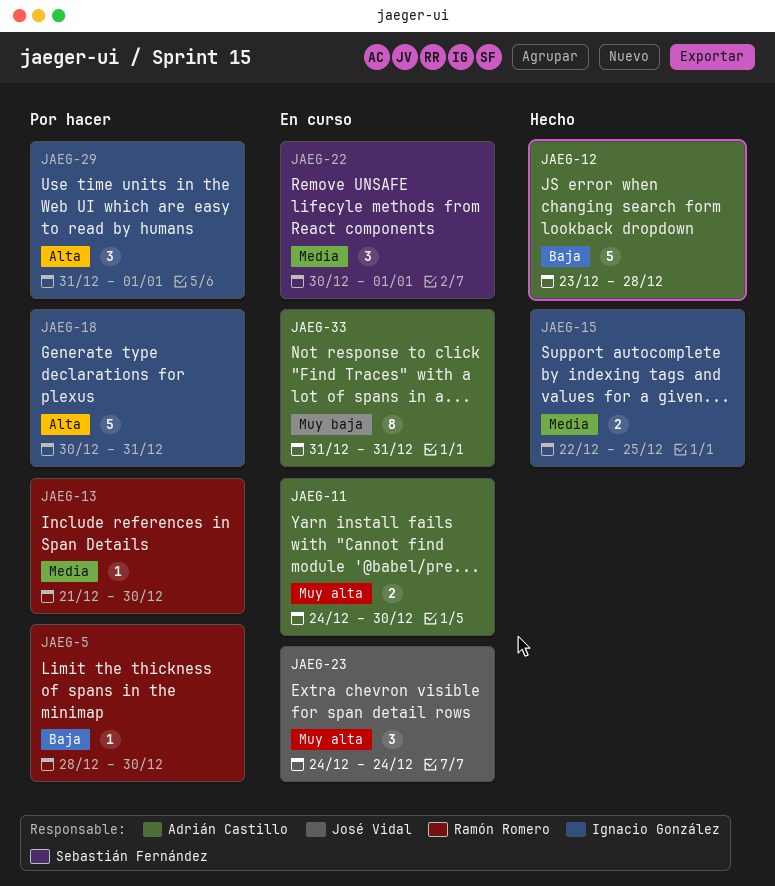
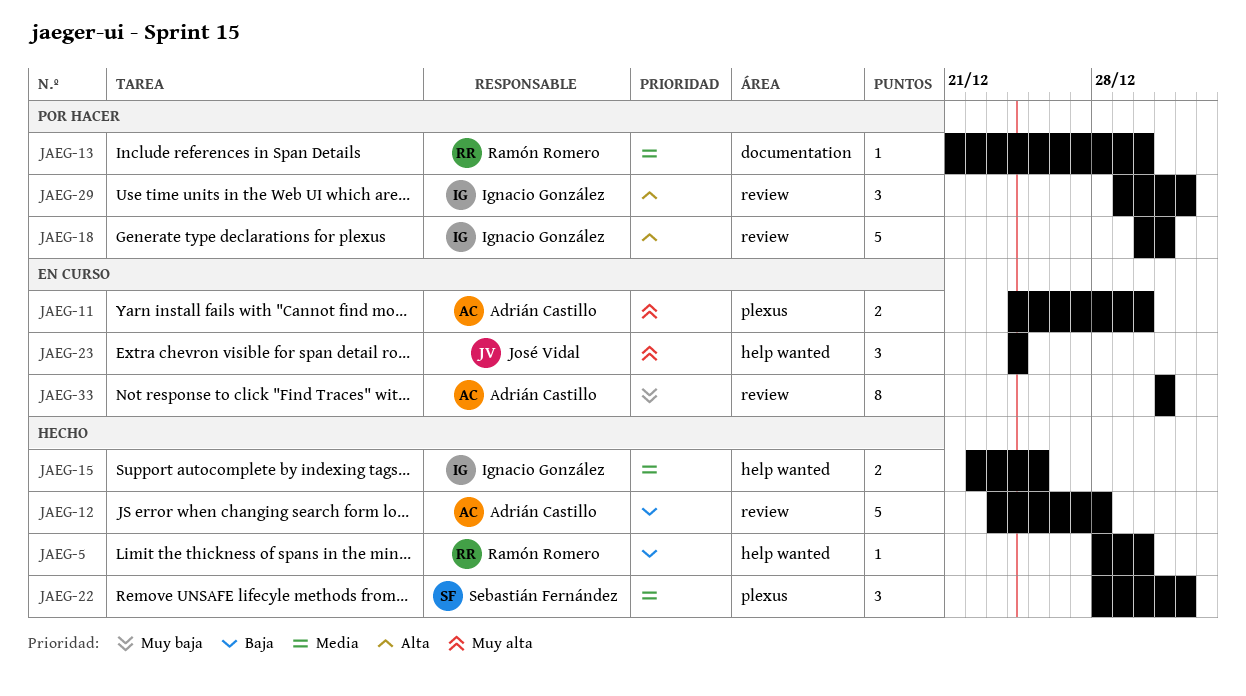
JAEG-5, status: Por hacer -> Hecho
JAEG-22, status: En curso -> Hecho
JAEG-22, start: Dec 30 -> Dec 28
JAEG-29, start: Dec 31 -> Dec 29

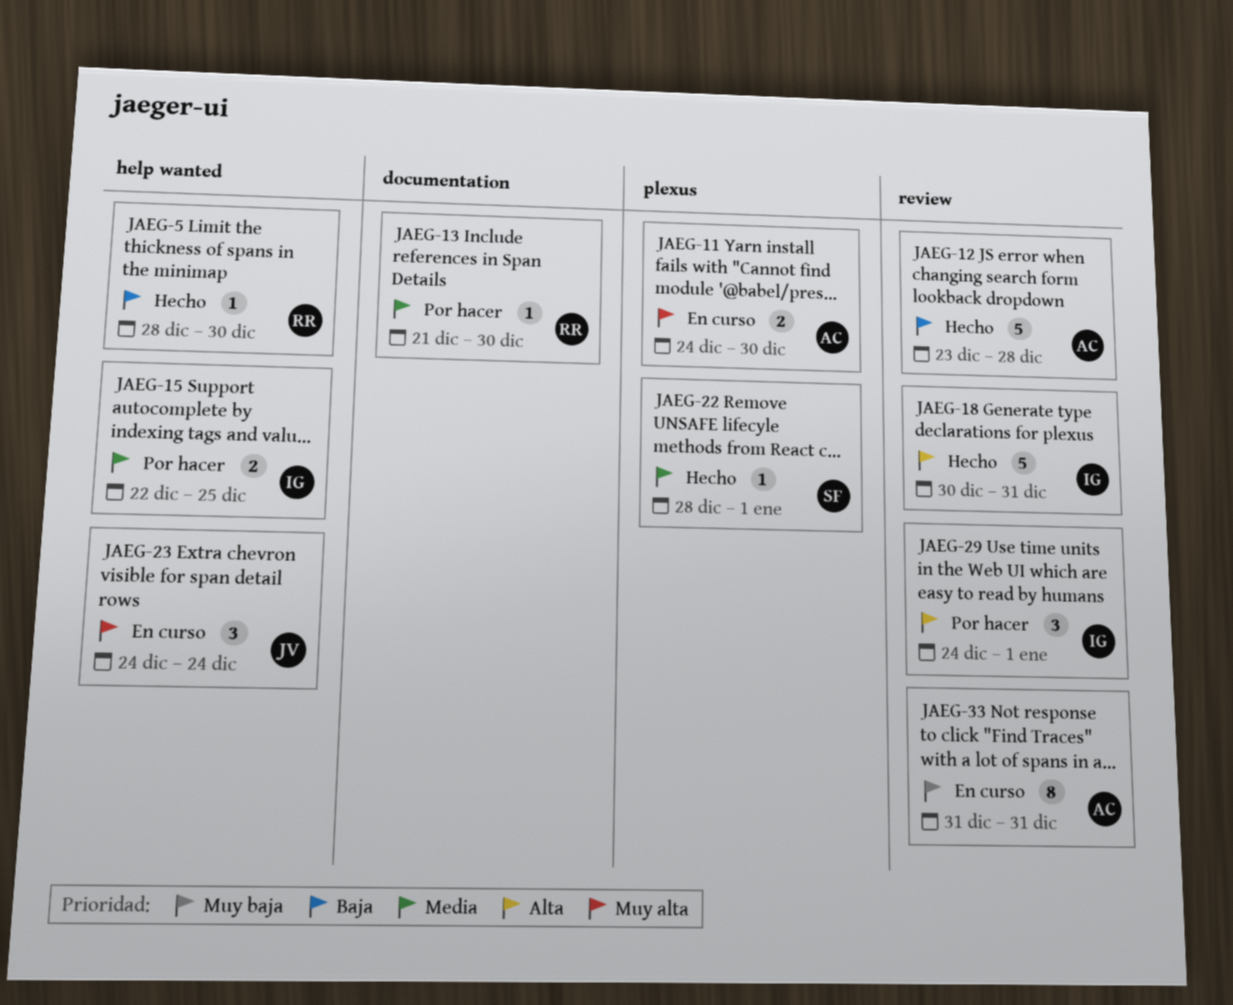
JAEG-15, status: Hecho -> Por hacer
JAEG-18, status: Por hacer -> Hecho
JAEG-22, estimate: 3 -> 1
JAEG-29, start: Dec 29 -> Dec 24

